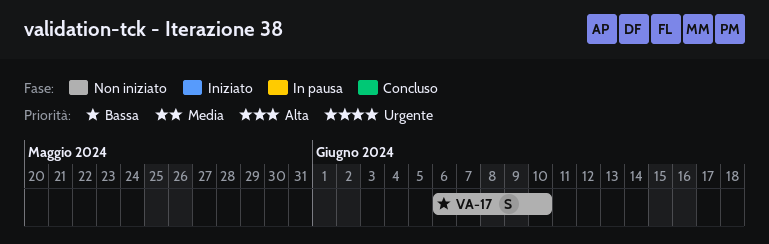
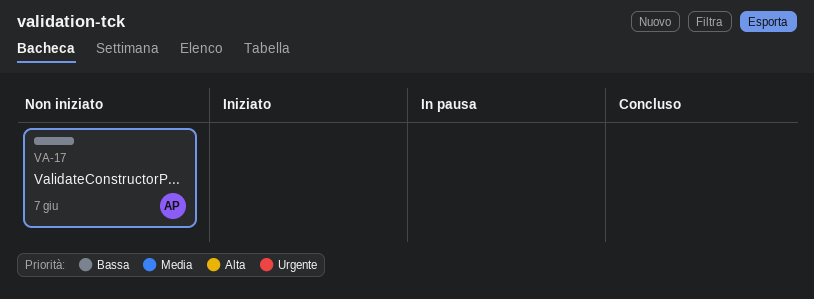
VA-17, due: Jun 10 -> Jun 7

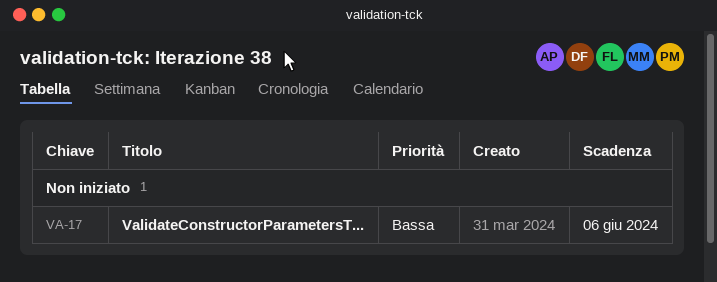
VA-17, due: Jun 7 -> Jun 6

